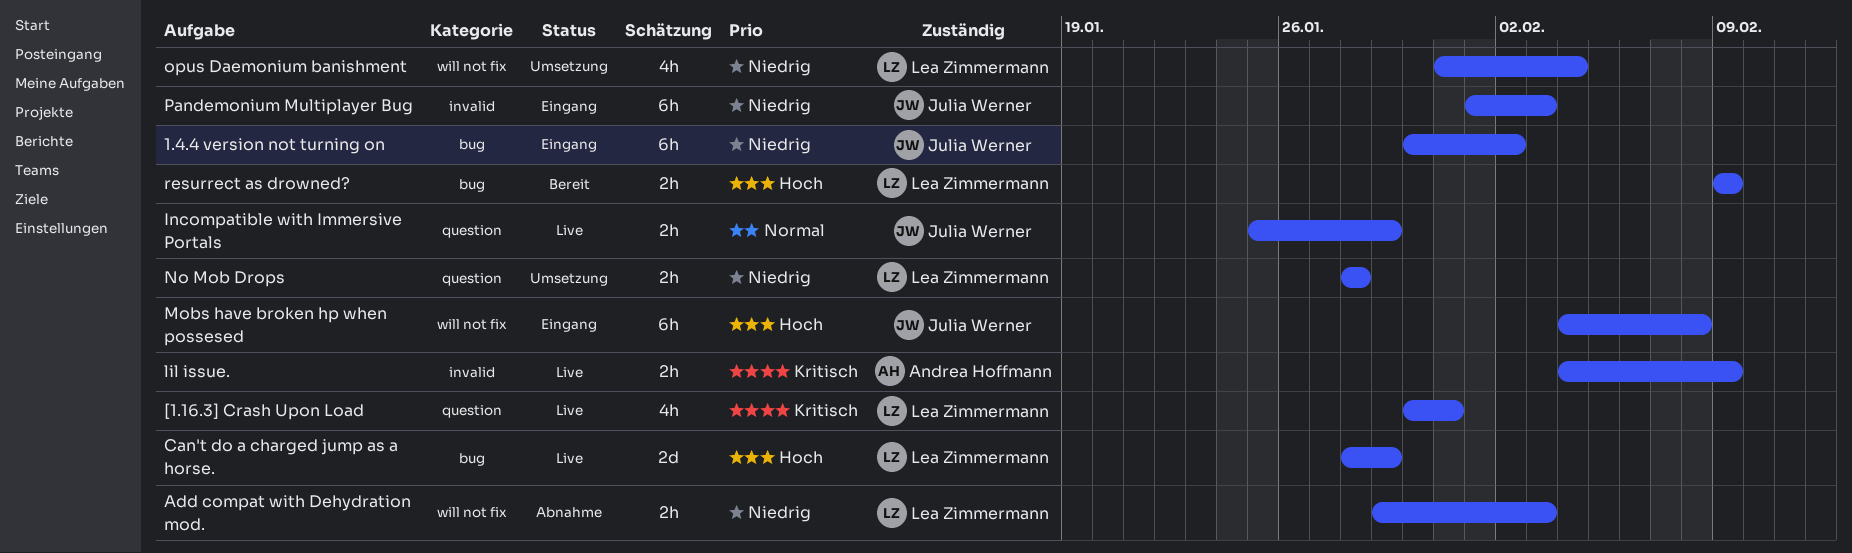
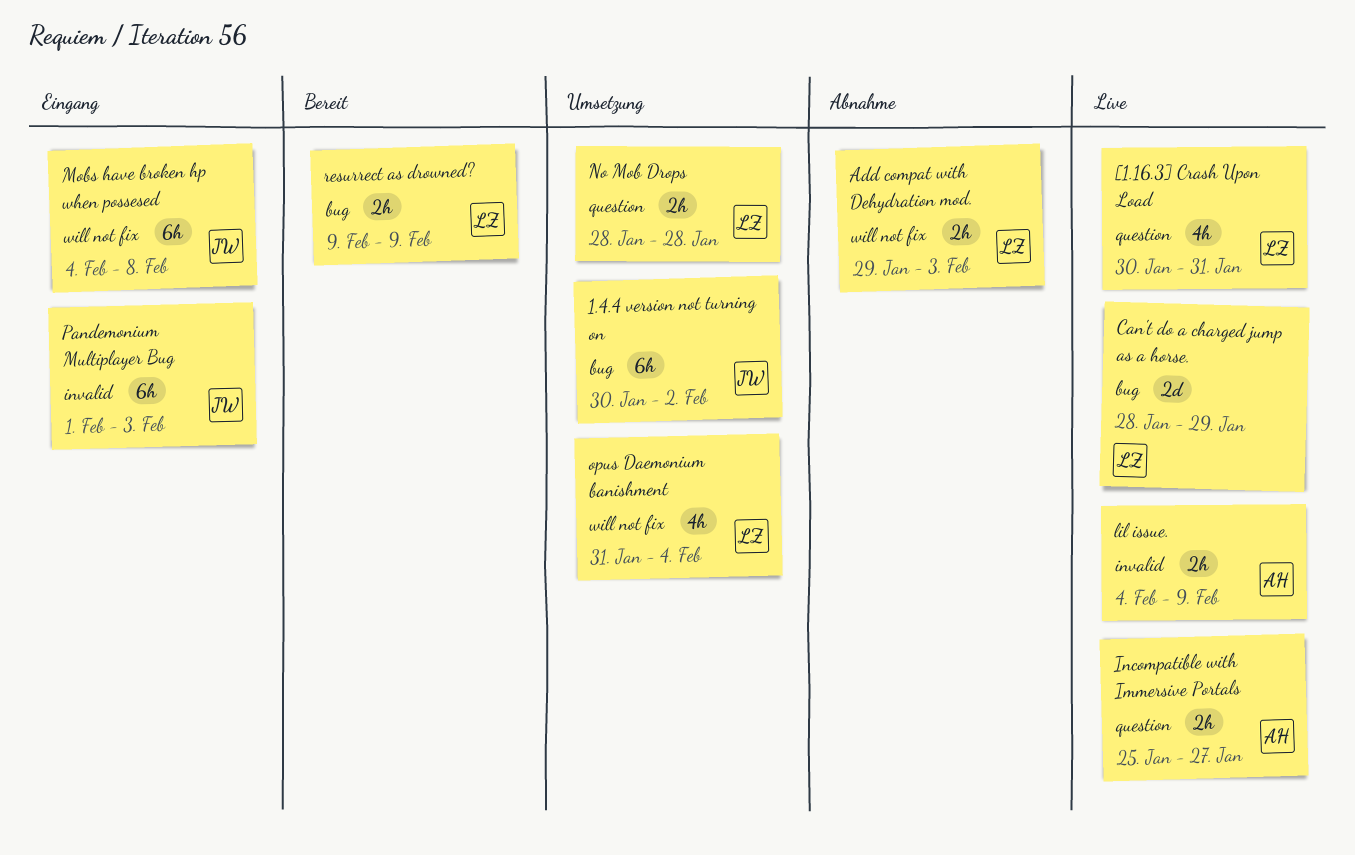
1.4.4 version not turning on, status: Eingang -> Umsetzung
Incompatible with Immersive Portals, owner: Julia Werner -> Andrea Hoffmann
Incompatible with Immersive Portals, due: Jan 29 -> Jan 27

